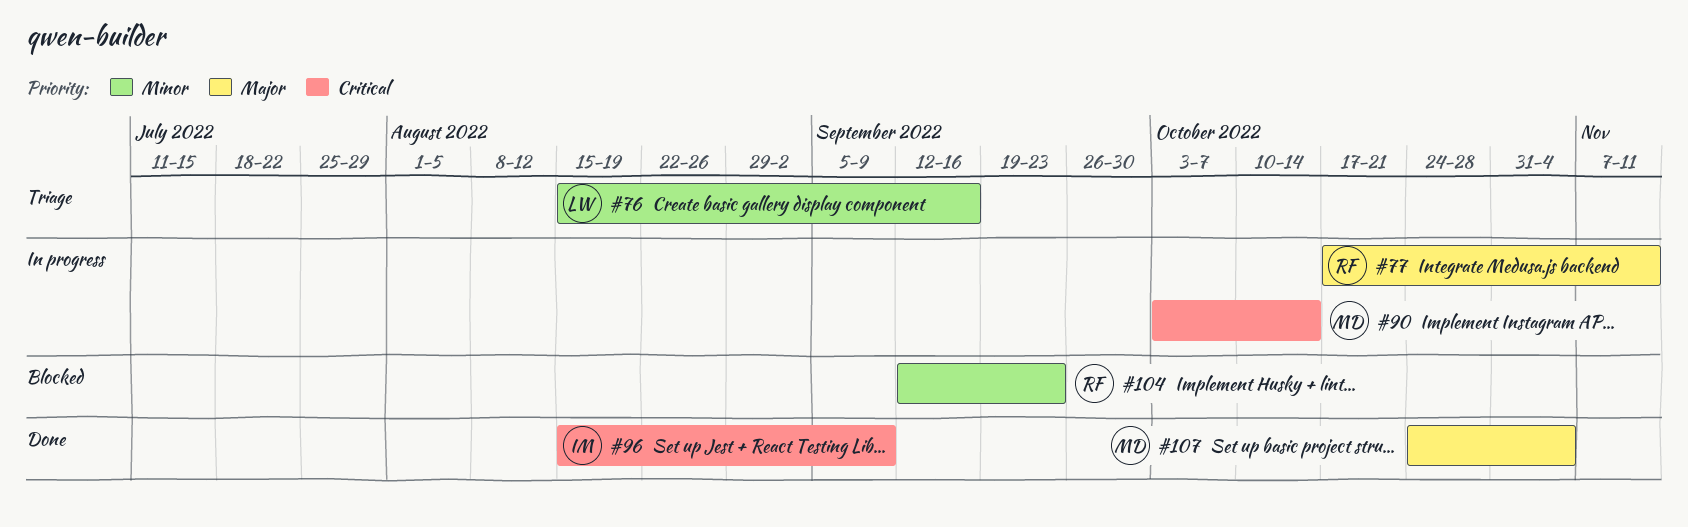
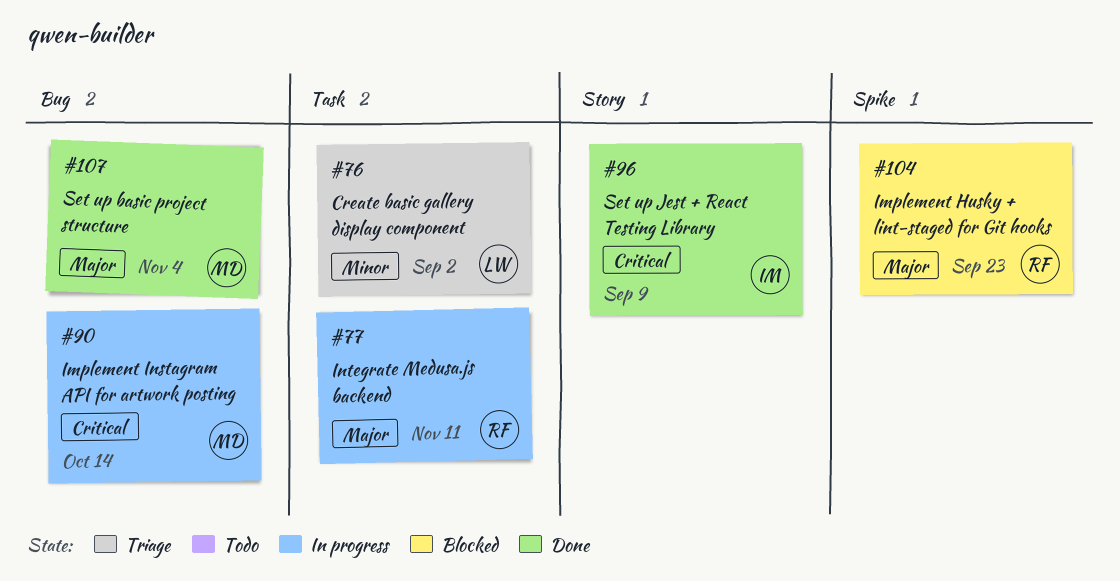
#76, due: Sep 16 -> Sep 2
#104, priority: Minor -> Major

